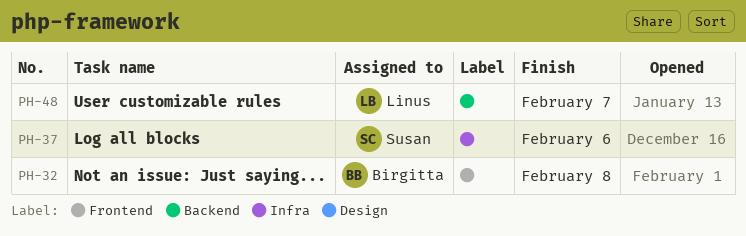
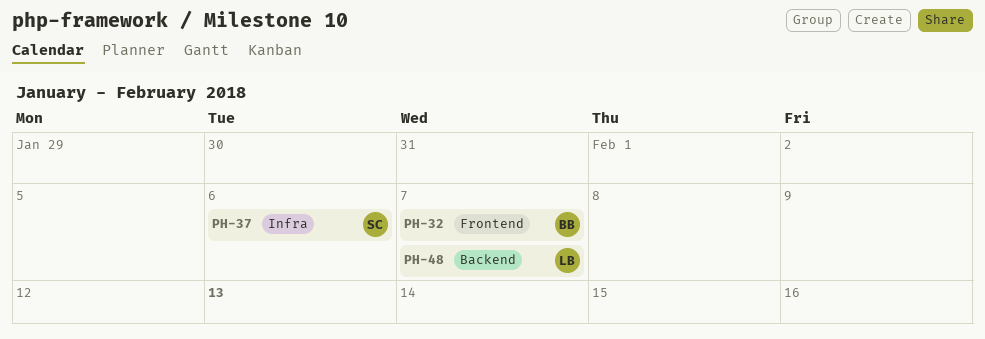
PH-32, due: Feb 8 -> Feb 7

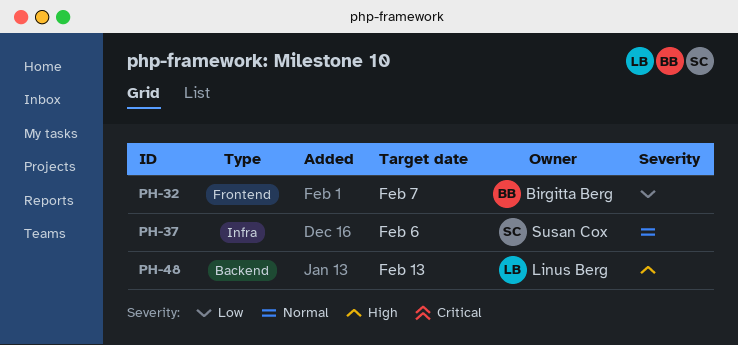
PH-48, due: Feb 7 -> Feb 13

